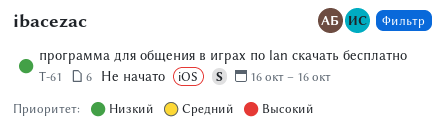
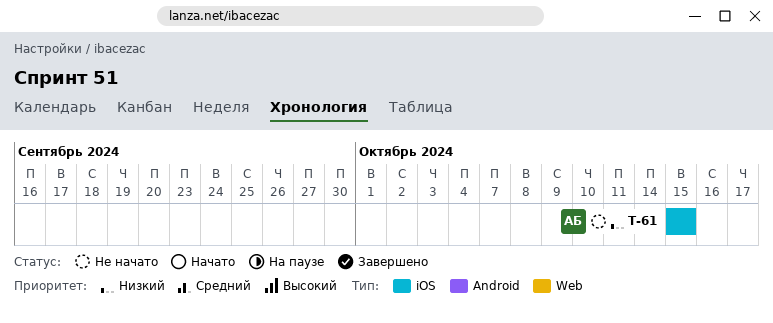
T-61, start: Oct 16 -> Oct 15
T-61, due: Oct 16 -> Oct 15

